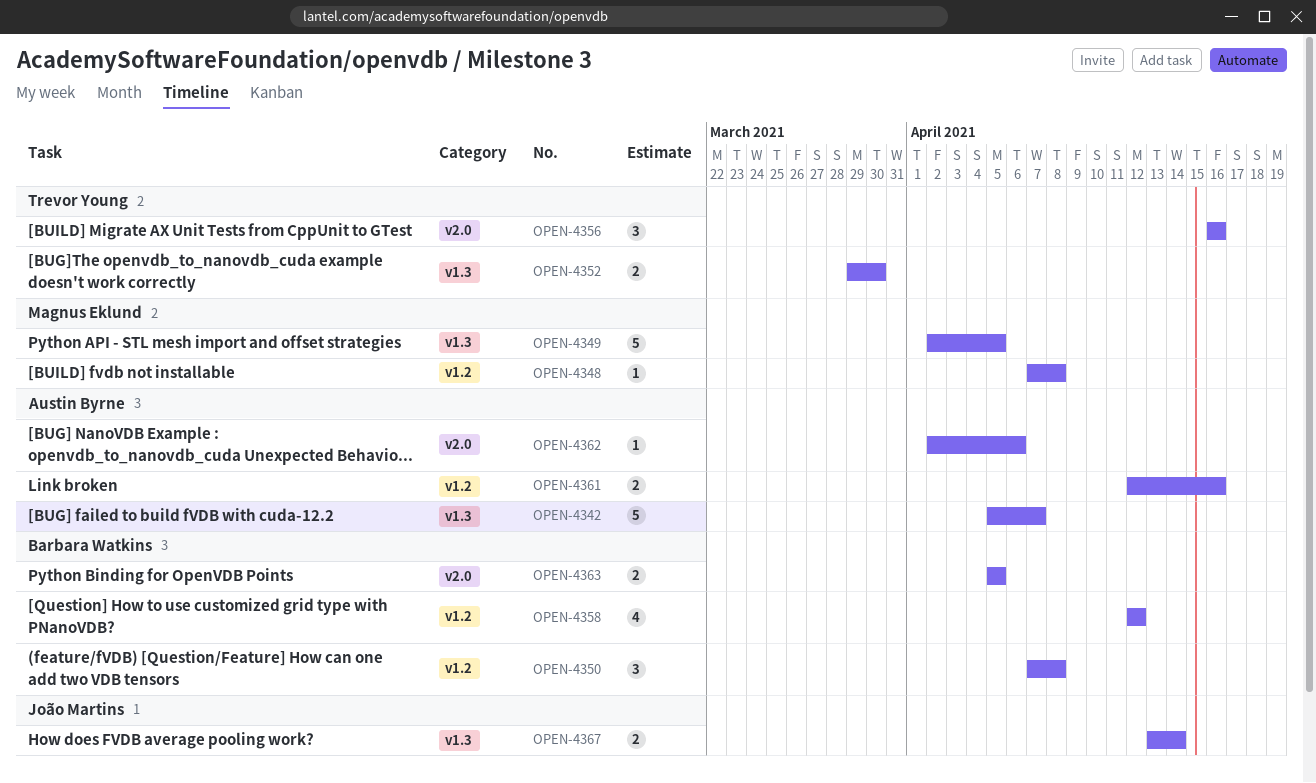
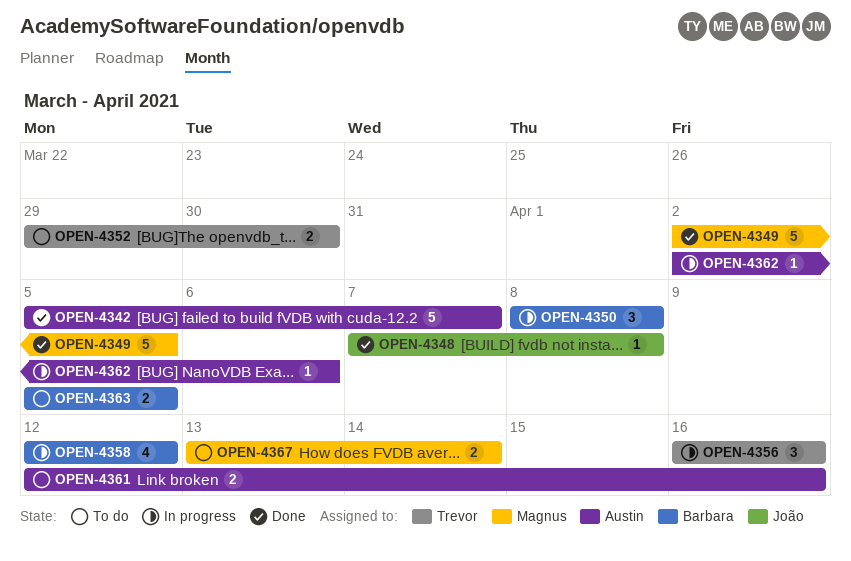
OPEN-4348, owner: Magnus Eklund -> João Martins
OPEN-4350, start: Apr 7 -> Apr 8
OPEN-4367, owner: João Martins -> Magnus Eklund

